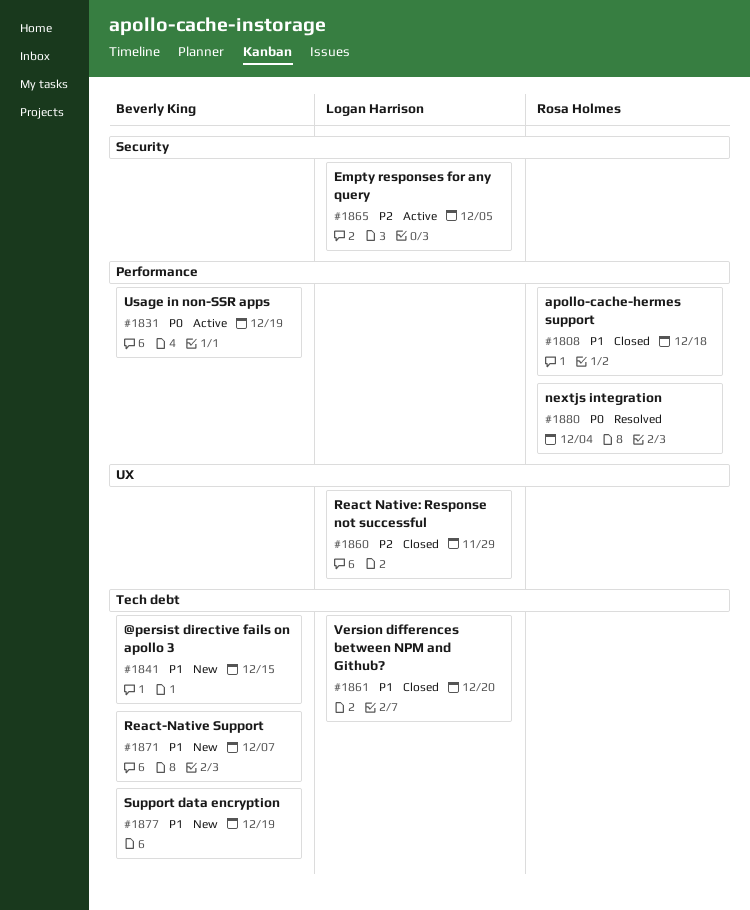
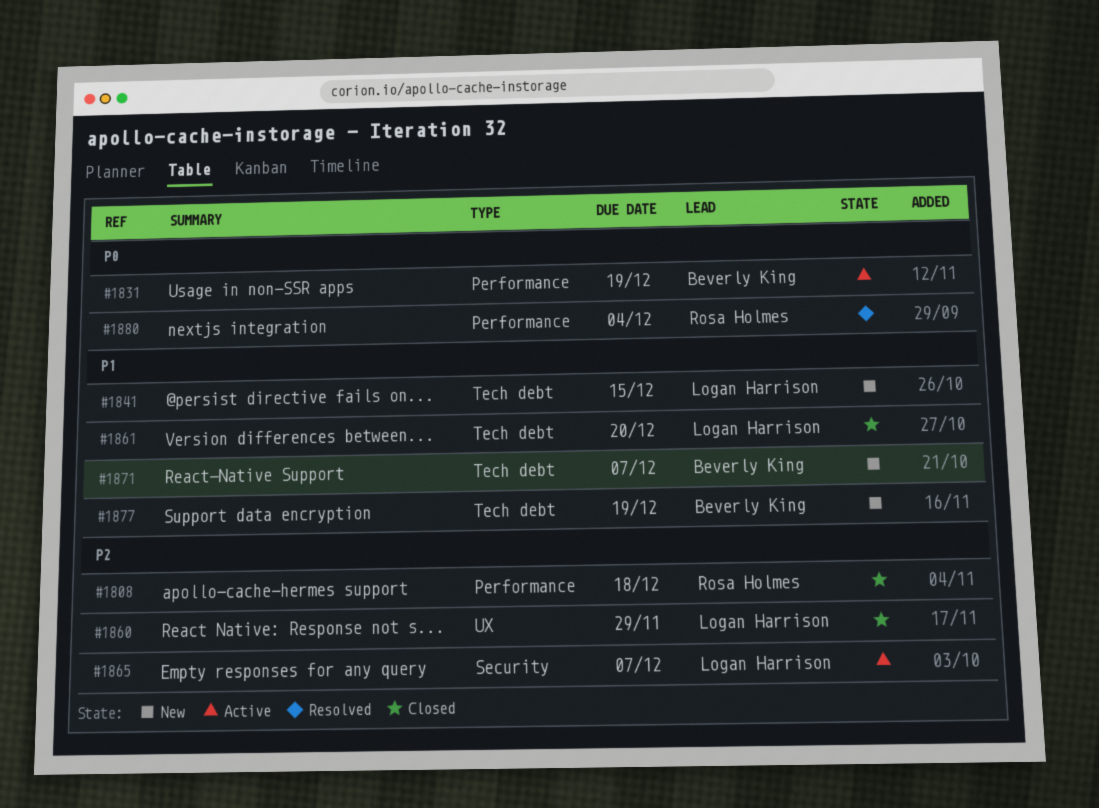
#1808, priority: P1 -> P2
#1841, owner: Beverly King -> Logan Harrison
#1865, due: Dec 5 -> Dec 7

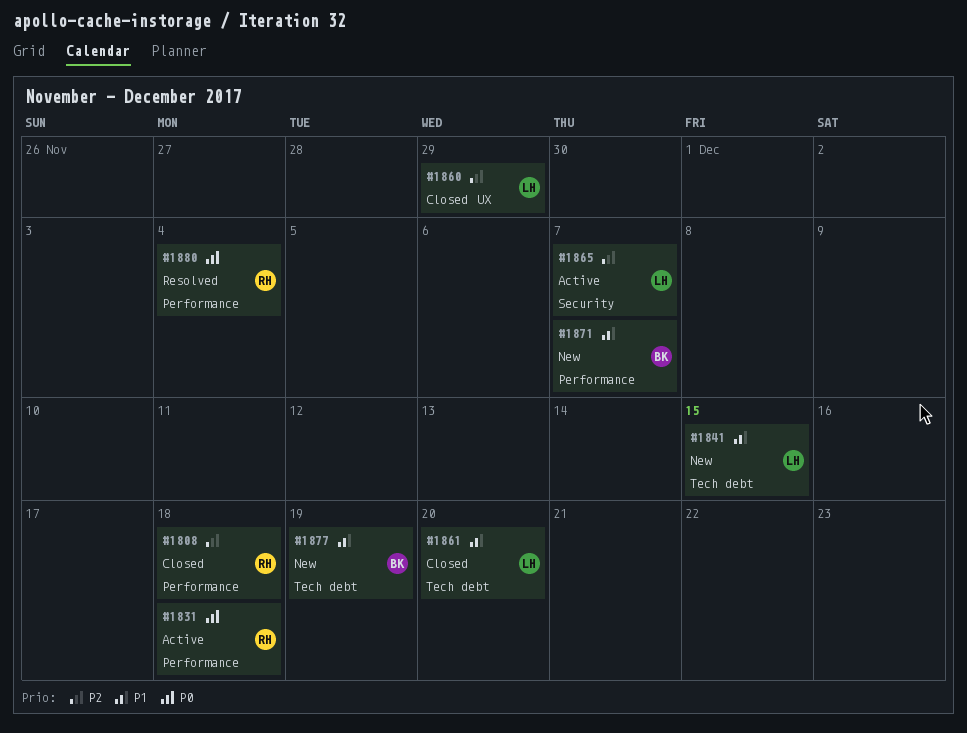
#1831, owner: Beverly King -> Rosa Holmes
#1831, due: Dec 19 -> Dec 18
#1871, label: Tech debt -> Performance

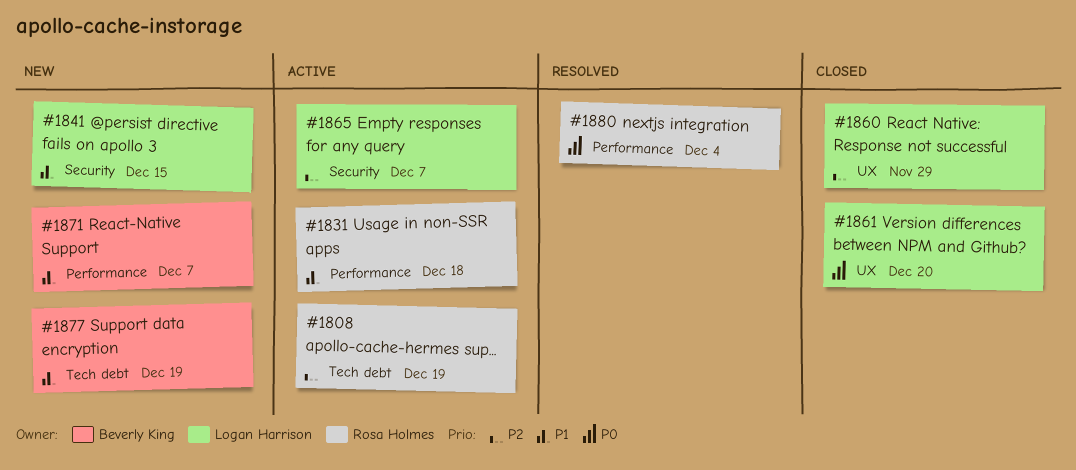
#1808, status: Closed -> Active
#1808, label: Performance -> Tech debt
#1808, due: Dec 18 -> Dec 19
#1831, priority: P0 -> P1
#1841, label: Tech debt -> Security
#1861, priority: P1 -> P0
#1861, label: Tech debt -> UX

